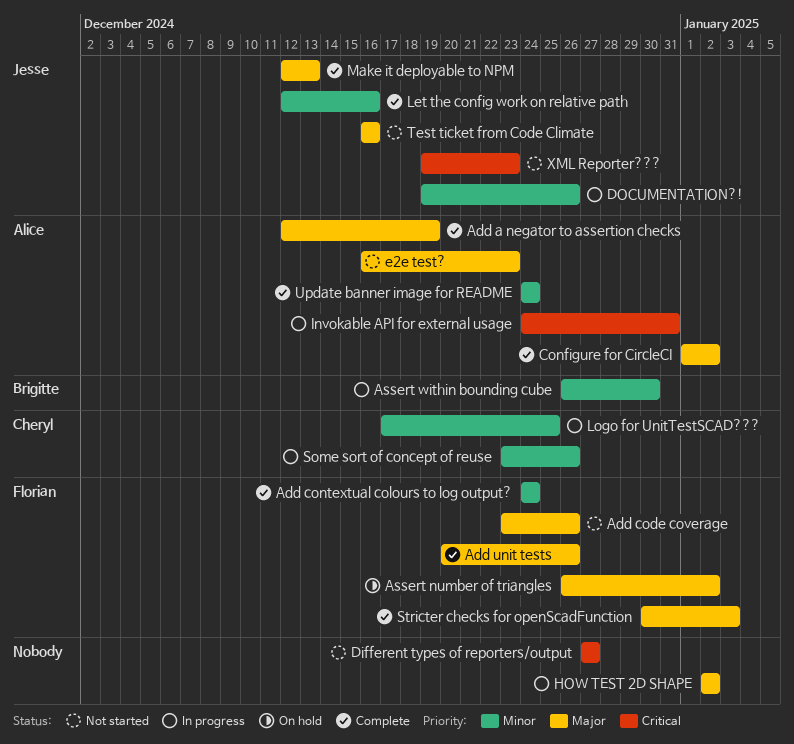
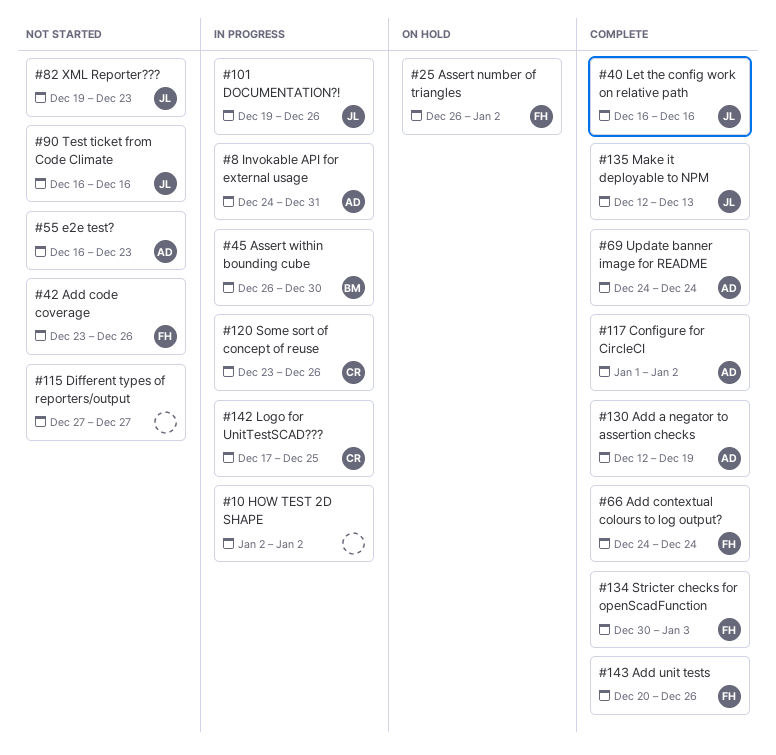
Let the config work on relative path, start: Dec 12 -> Dec 16

